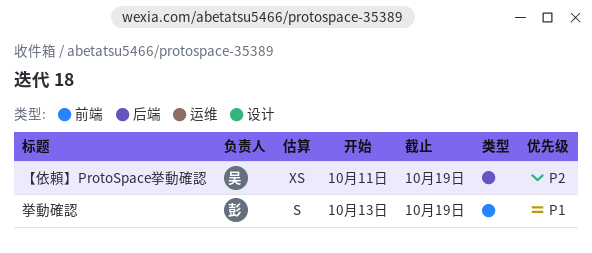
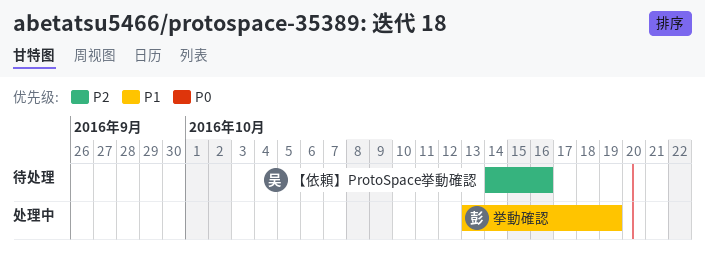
【依頼】ProtoSpace挙動確認, start: Oct 11 -> Oct 14
【依頼】ProtoSpace挙動確認, due: Oct 19 -> Oct 16

